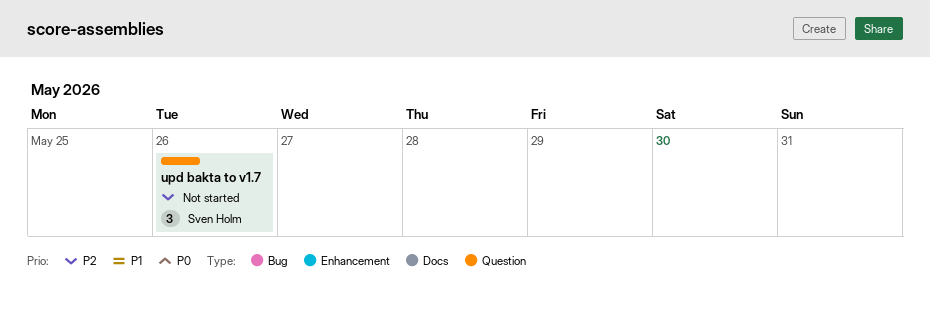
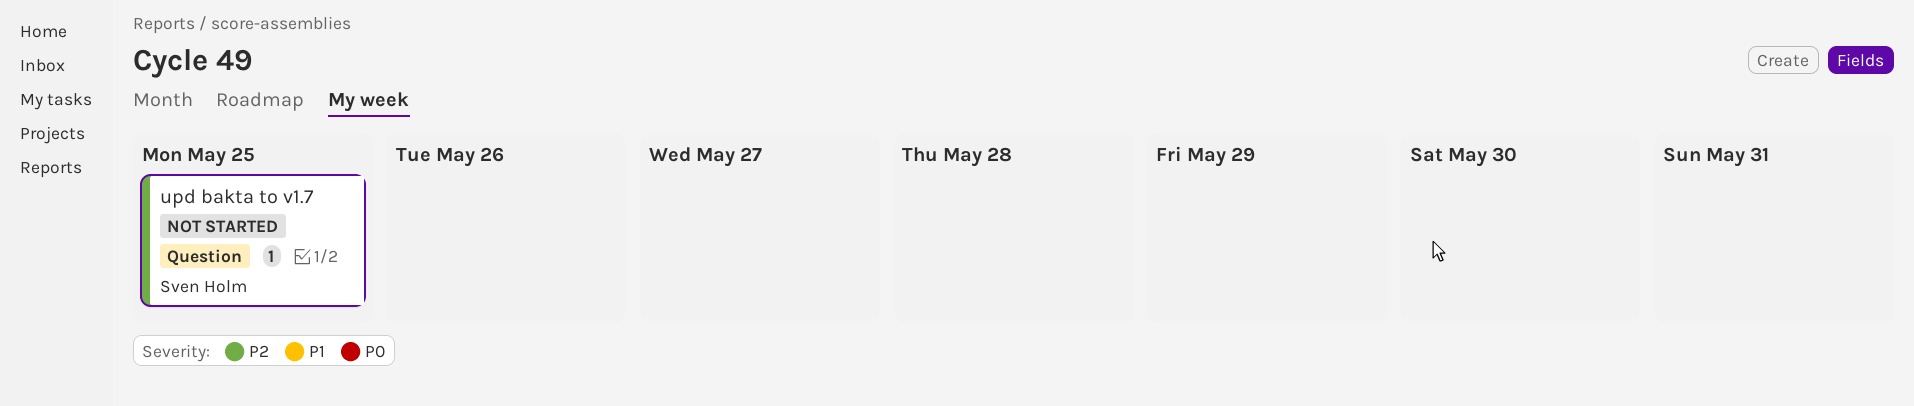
upd bakta to v1.7, estimate: 3 -> 1
upd bakta to v1.7, due: May 26 -> May 25

